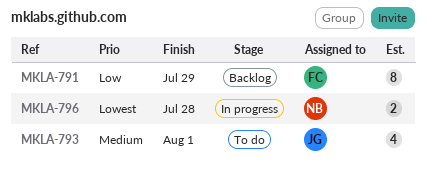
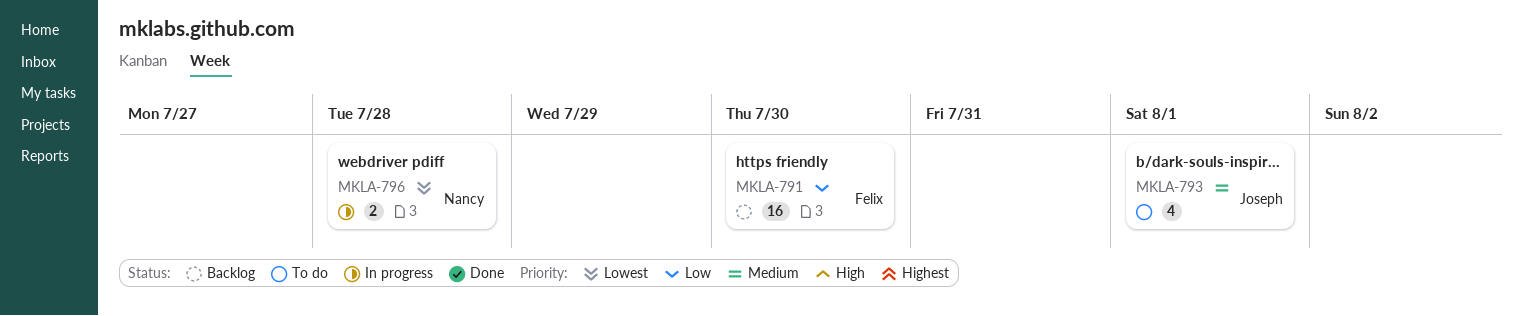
MKLA-791, estimate: 8 -> 16
MKLA-791, due: Jul 29 -> Jul 30

